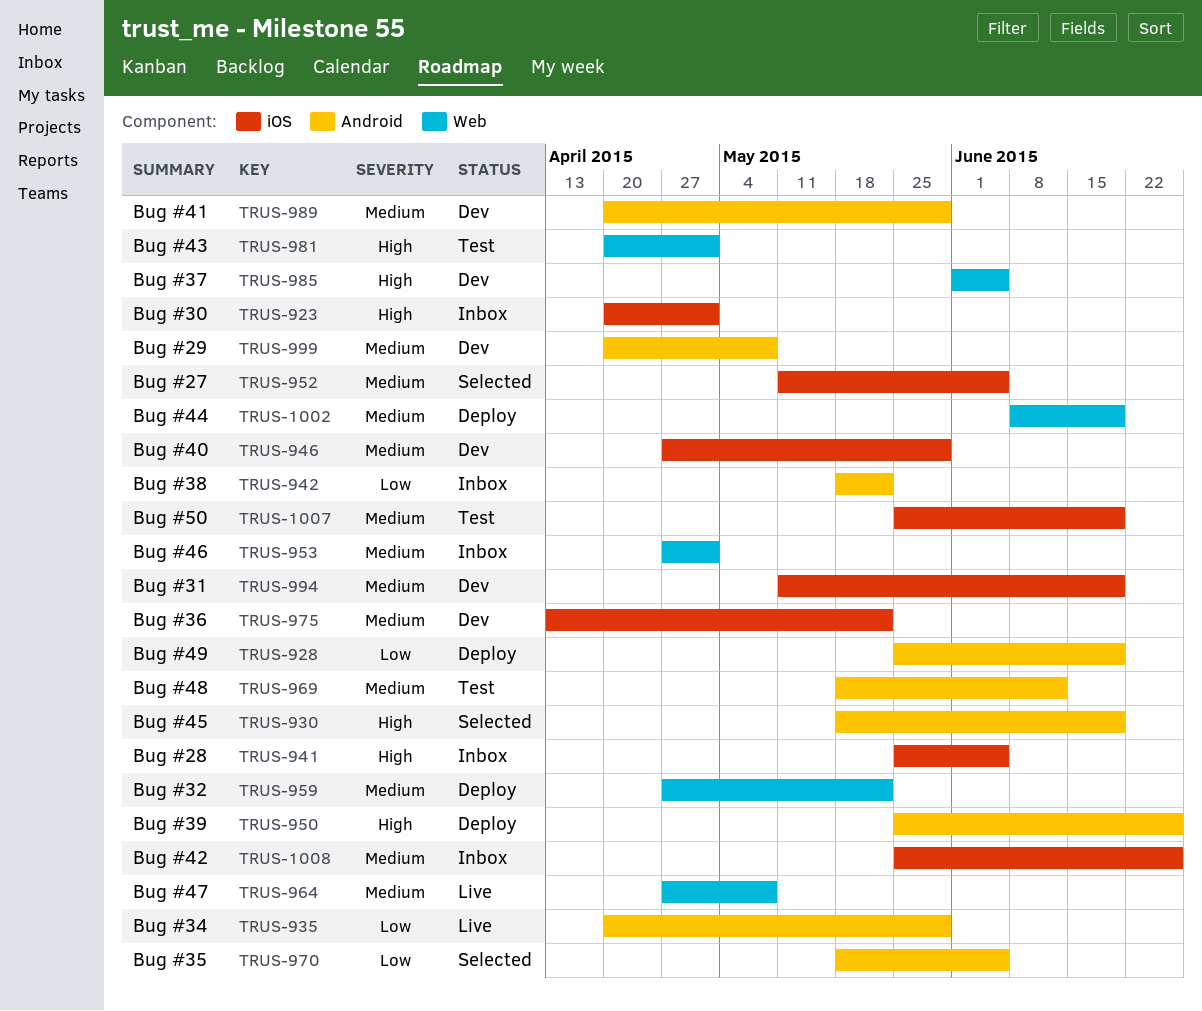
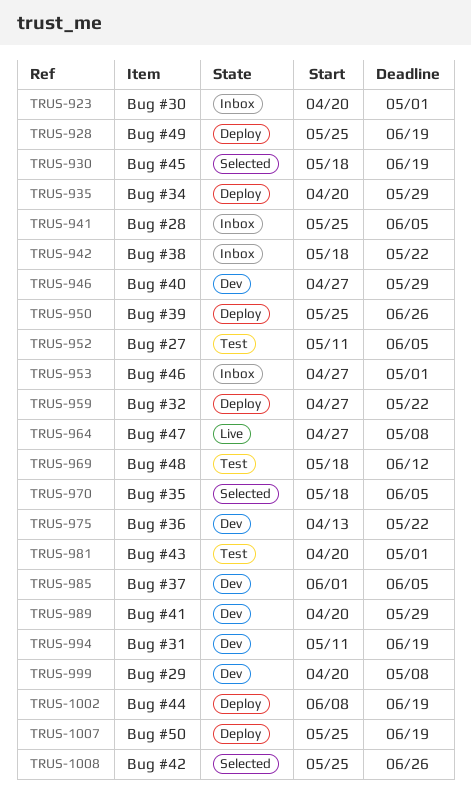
TRUS-935, status: Live -> Deploy
TRUS-952, status: Selected -> Test
TRUS-1007, status: Test -> Deploy
TRUS-1008, status: Inbox -> Selected

